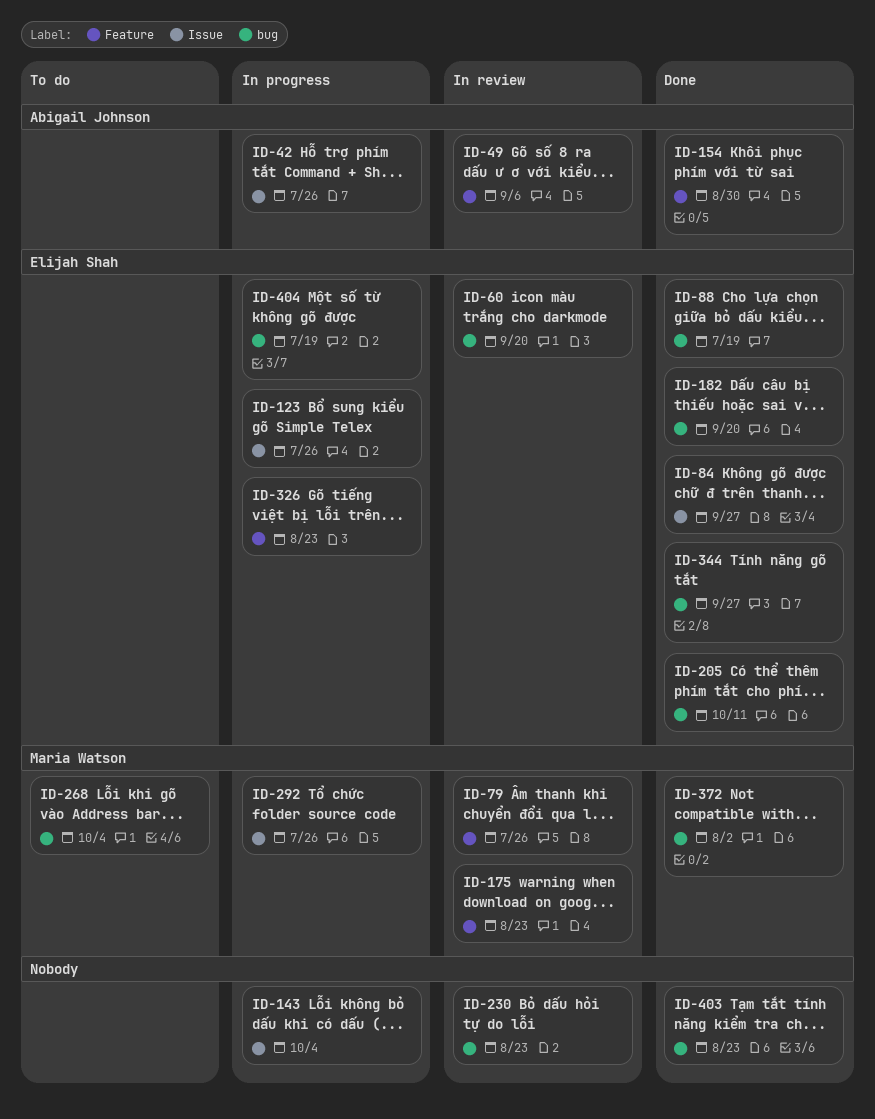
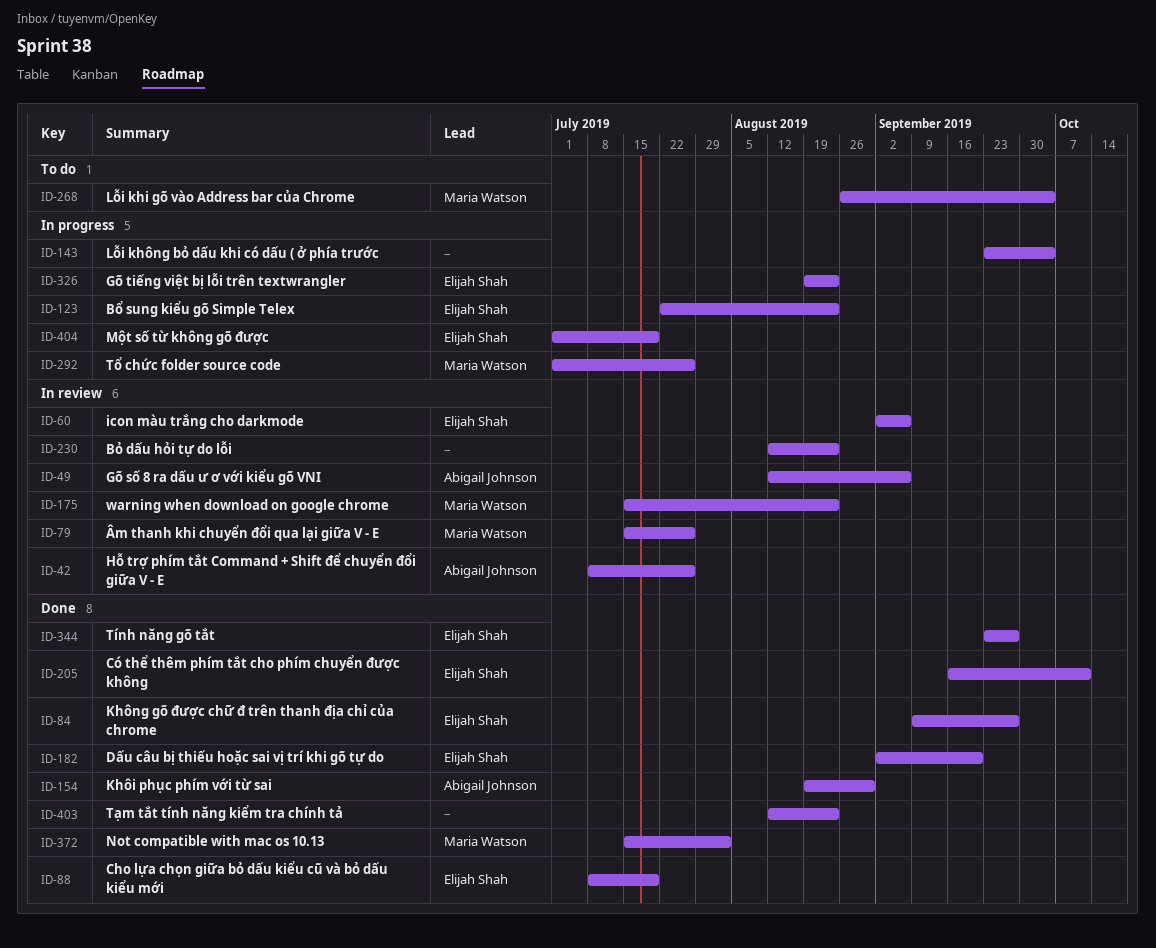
ID-42, status: In progress -> In review
ID-60, due: Sep 20 -> Sep 6
ID-123, due: Jul 26 -> Aug 23

